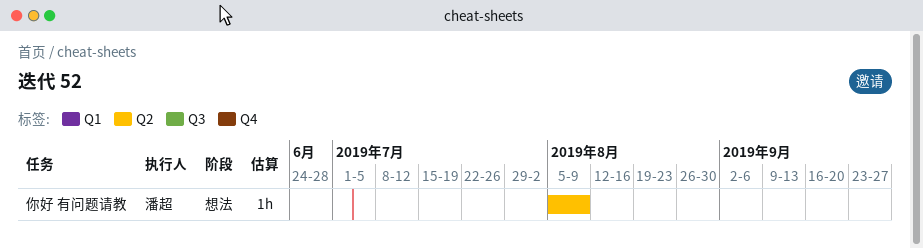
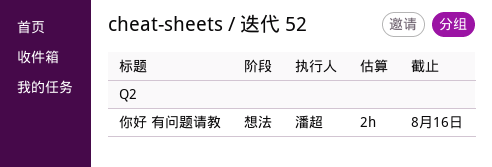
你好 有问题请教, estimate: 1h -> 2h
你好 有问题请教, due: Aug 9 -> Aug 16

